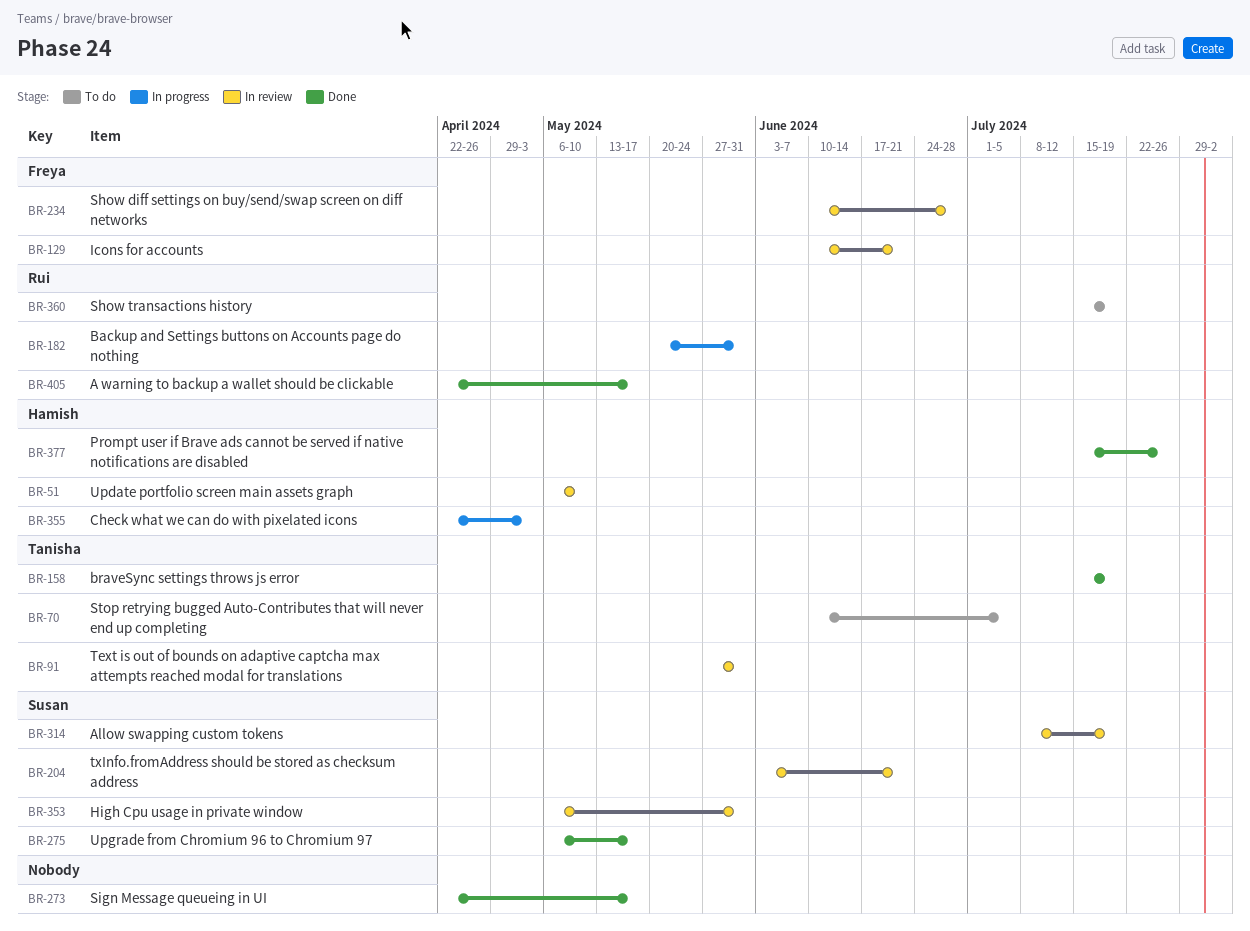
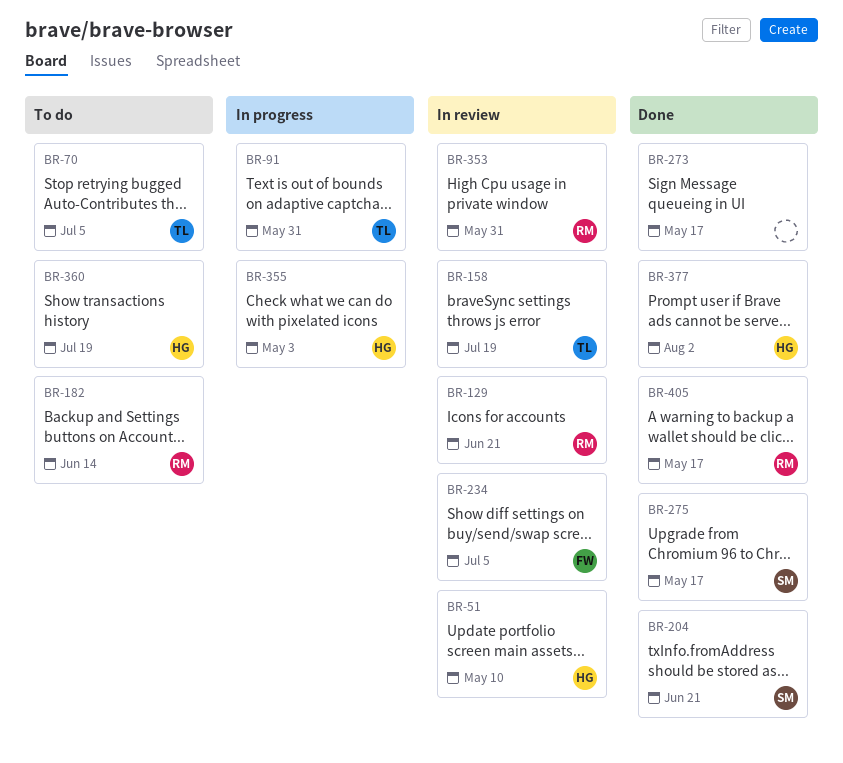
BR-91, status: In review -> In progress
BR-129, owner: Freya -> Rui
BR-158, status: Done -> In review
BR-182, status: In progress -> To do
BR-182, due: May 31 -> Jun 14
BR-204, status: In review -> Done
BR-234, due: Jun 28 -> Jul 5
BR-314: present -> none
BR-353, owner: Susan -> Rui
BR-360, owner: Rui -> Hamish
BR-377, due: Jul 26 -> Aug 2

